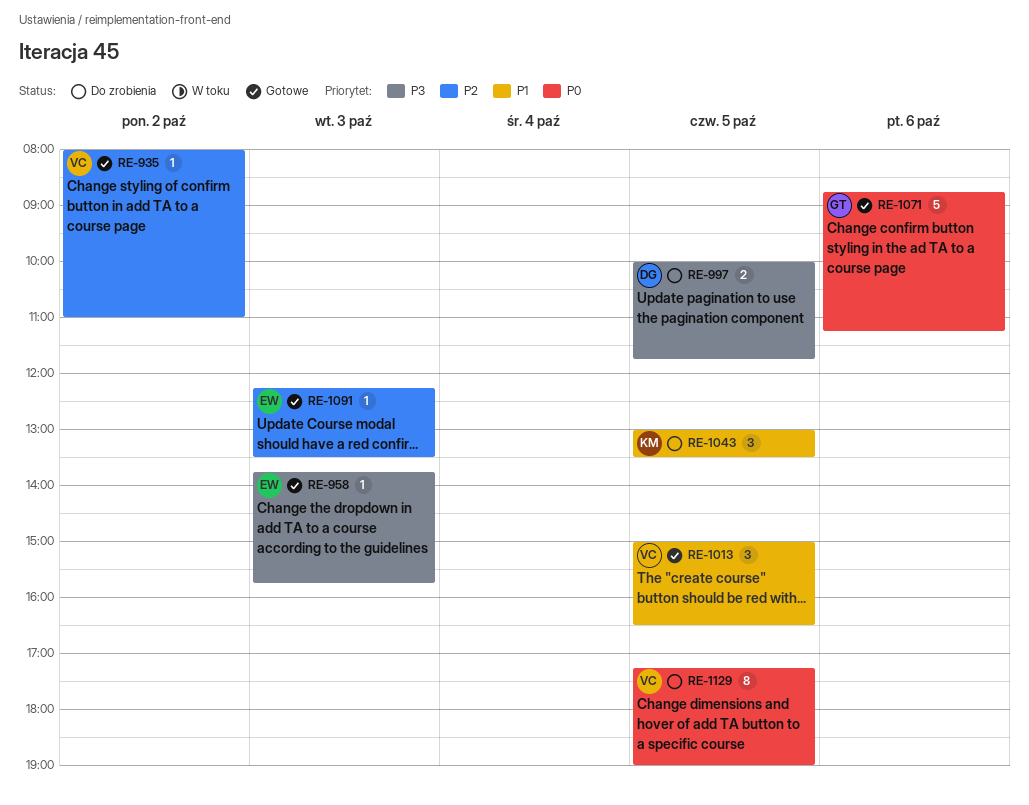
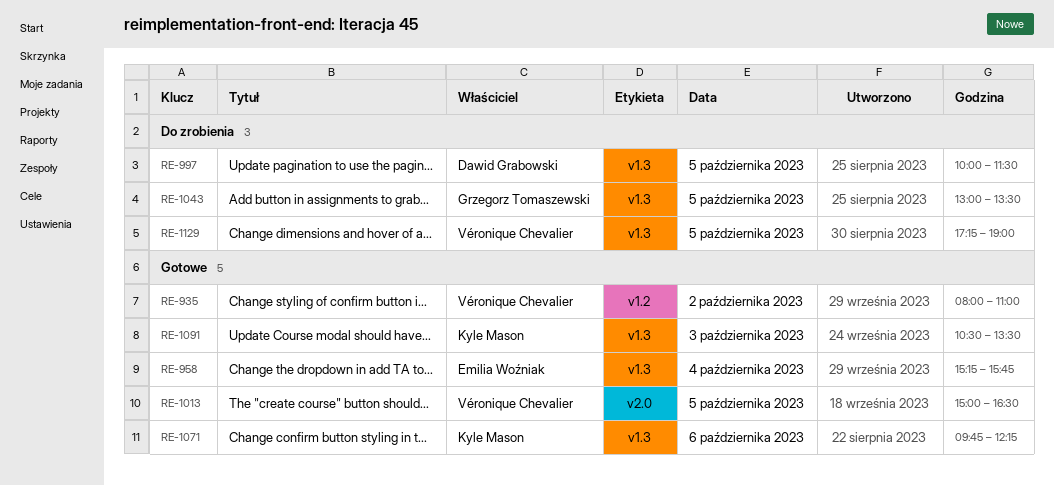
RE-958, day: Oct 3 -> Oct 4
RE-958, begins: 13:45 -> 15:15
RE-997, ends: 11:45 -> 11:30
RE-1043, owner: Kyle Mason -> Grzegorz Tomaszewski
RE-1071, owner: Grzegorz Tomaszewski -> Kyle Mason
RE-1071, begins: 08:45 -> 09:45
RE-1071, ends: 11:15 -> 12:15
RE-1091, owner: Emilia Woźniak -> Kyle Mason
RE-1091, begins: 12:15 -> 10:30

